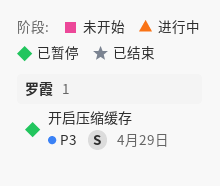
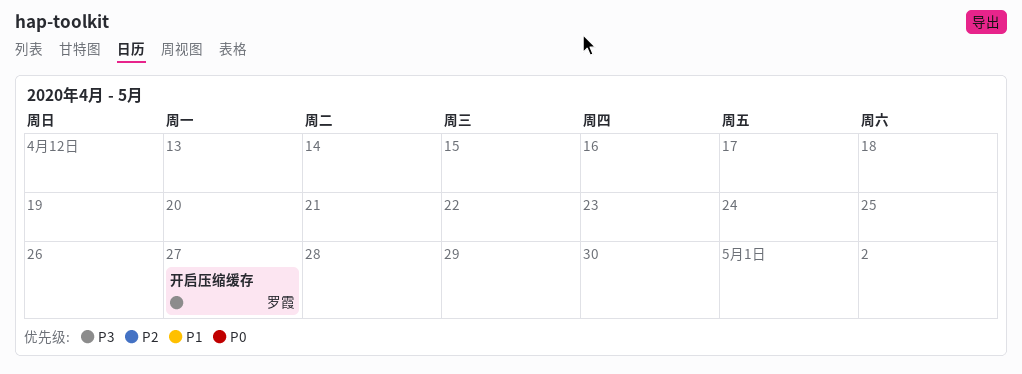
开启压缩缓存, due: Apr 29 -> Apr 27

